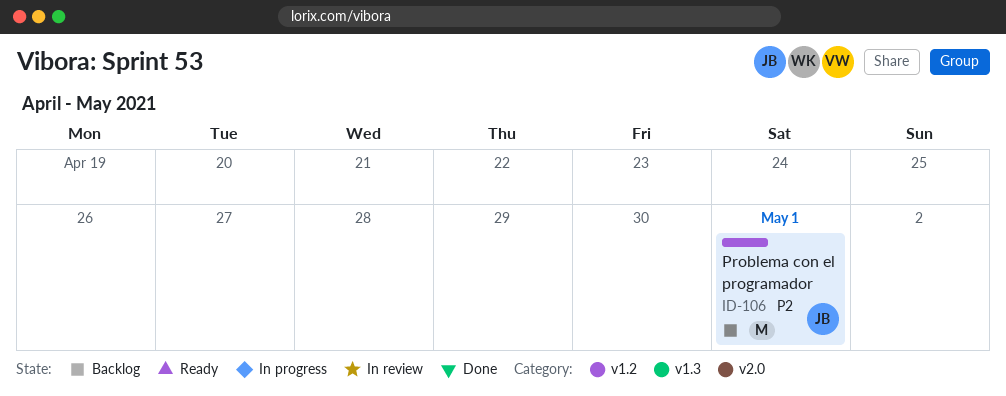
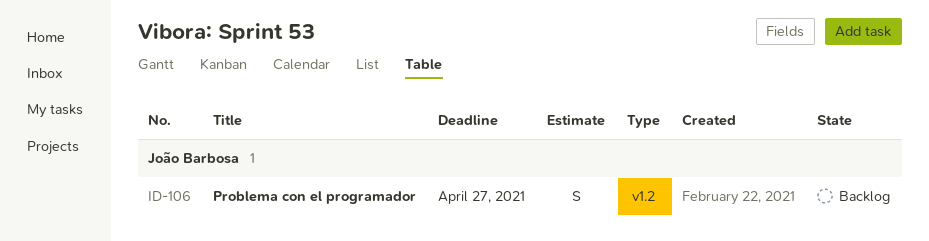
ID-106, estimate: M -> S
ID-106, due: May 1 -> Apr 27

